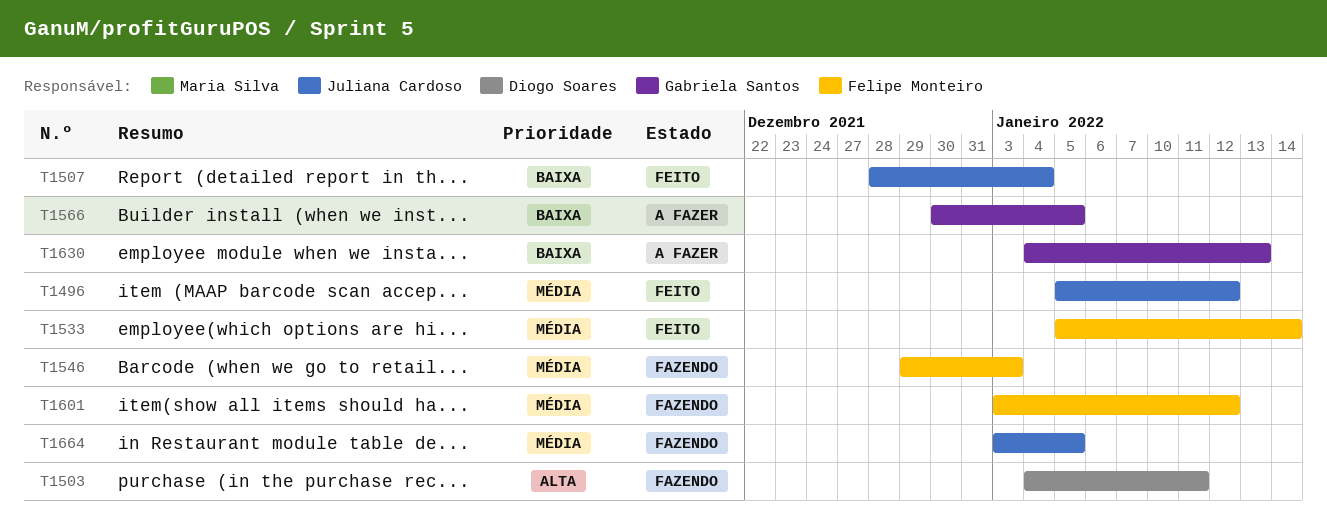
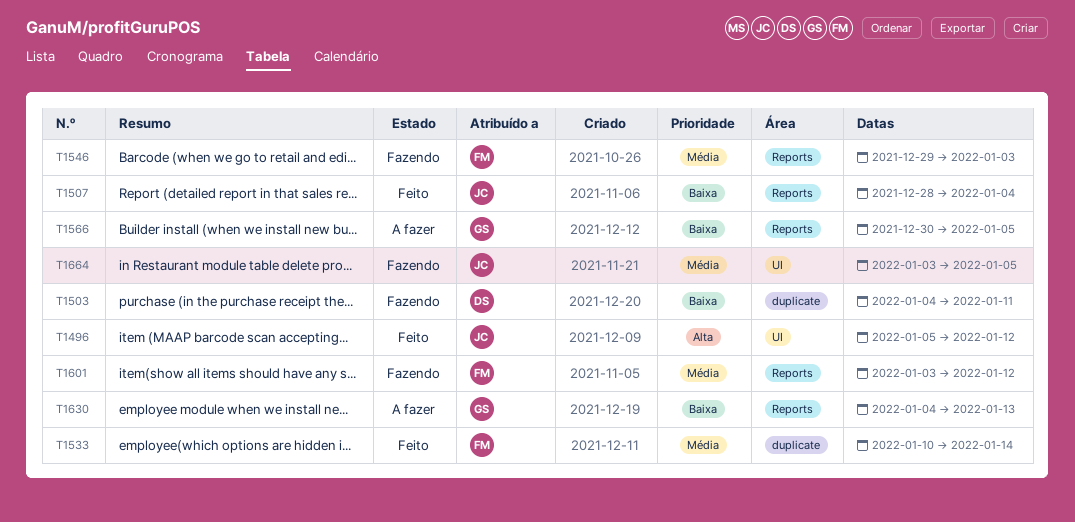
T1496, priority: Média -> Alta
T1503, priority: Alta -> Baixa
T1533, start: Jan 5 -> Jan 10

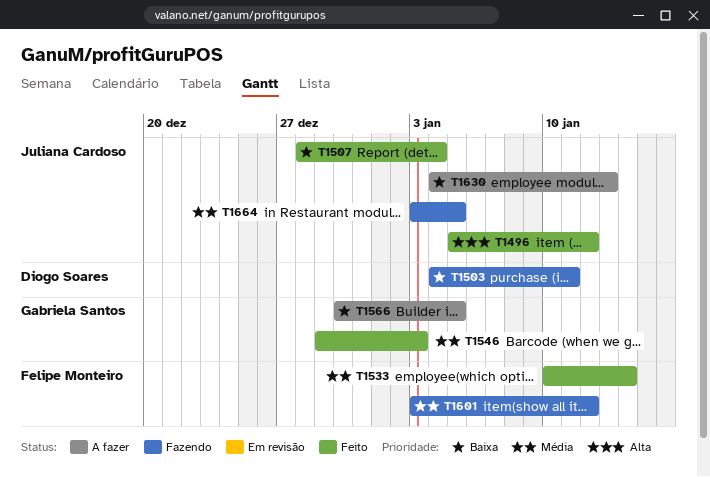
T1546, status: Fazendo -> Feito
T1546, owner: Felipe Monteiro -> Gabriela Santos
T1630, owner: Gabriela Santos -> Juliana Cardoso

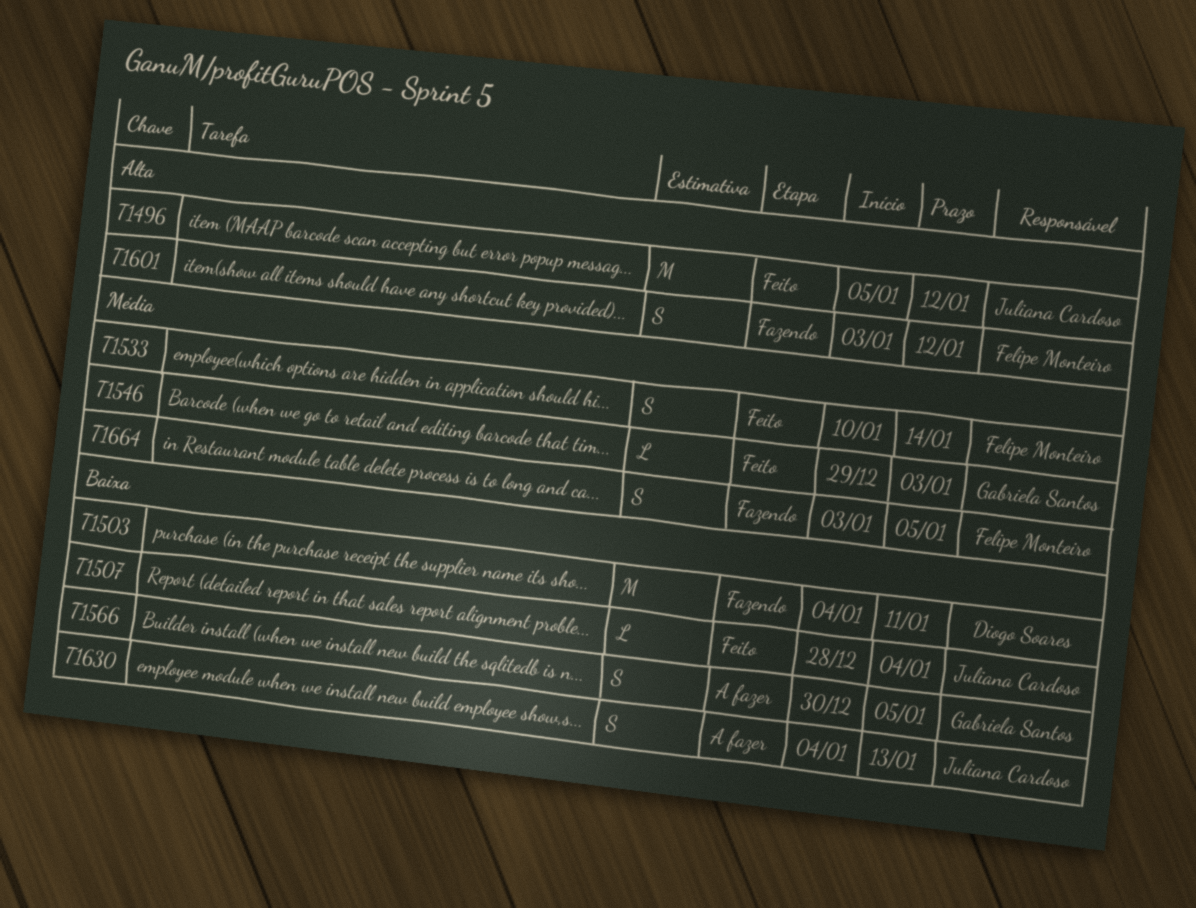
T1601, priority: Média -> Alta
T1664, owner: Juliana Cardoso -> Felipe Monteiro

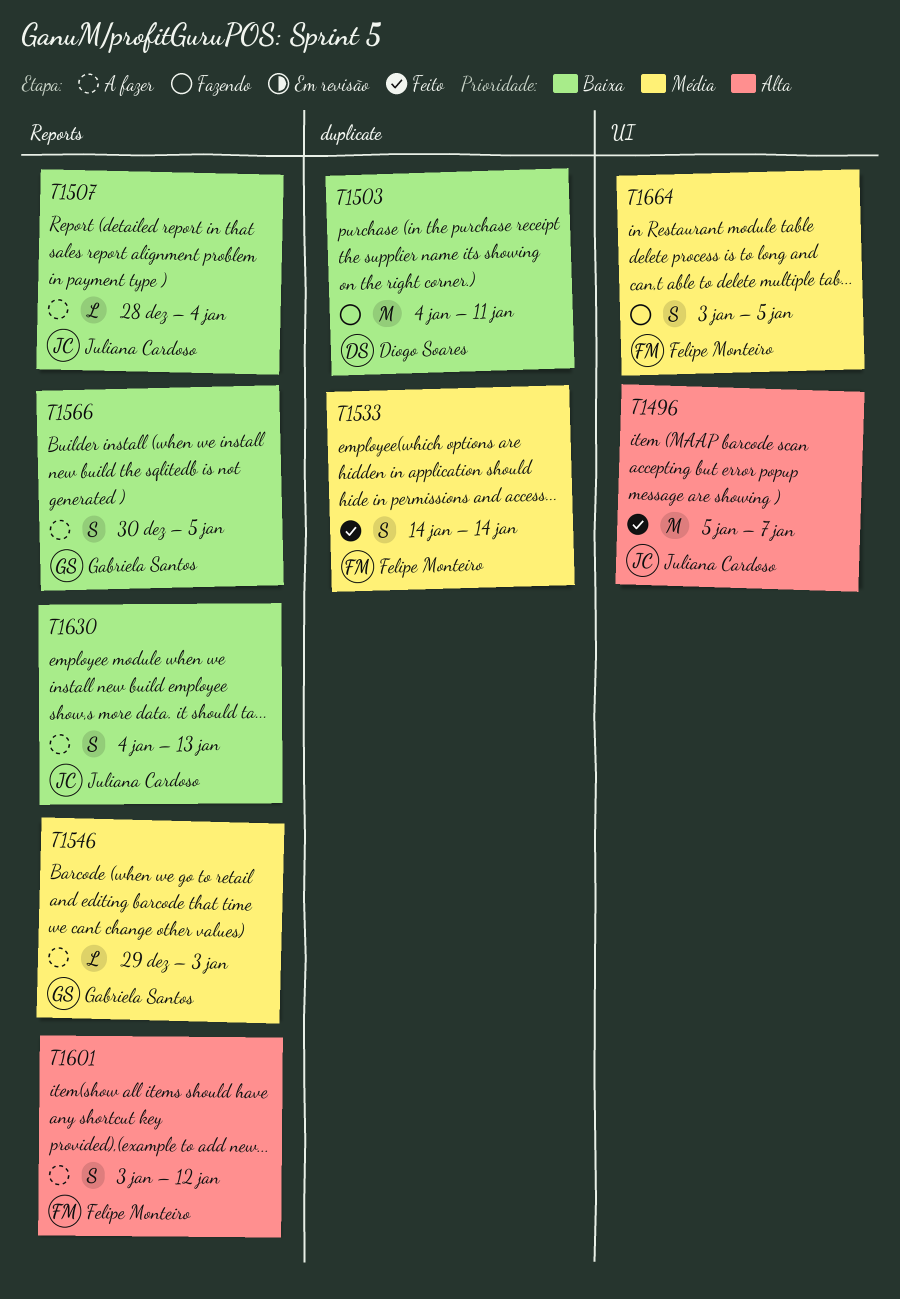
T1496, due: Jan 12 -> Jan 7
T1507, status: Feito -> A fazer
T1533, start: Jan 10 -> Jan 14
T1546, status: Feito -> A fazer
T1601, status: Fazendo -> A fazer

